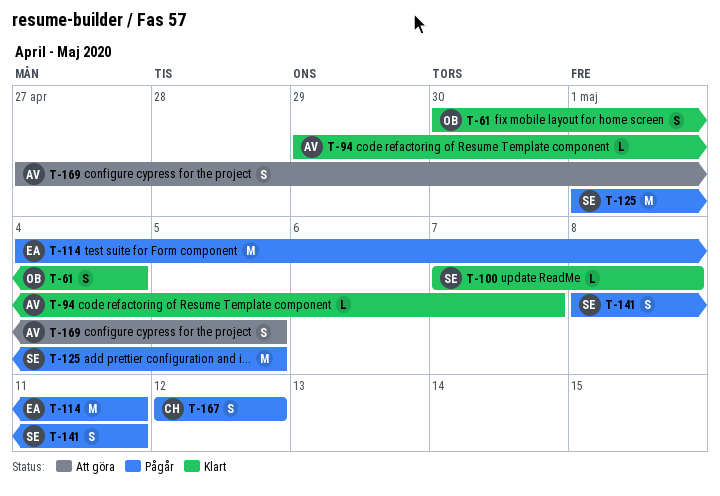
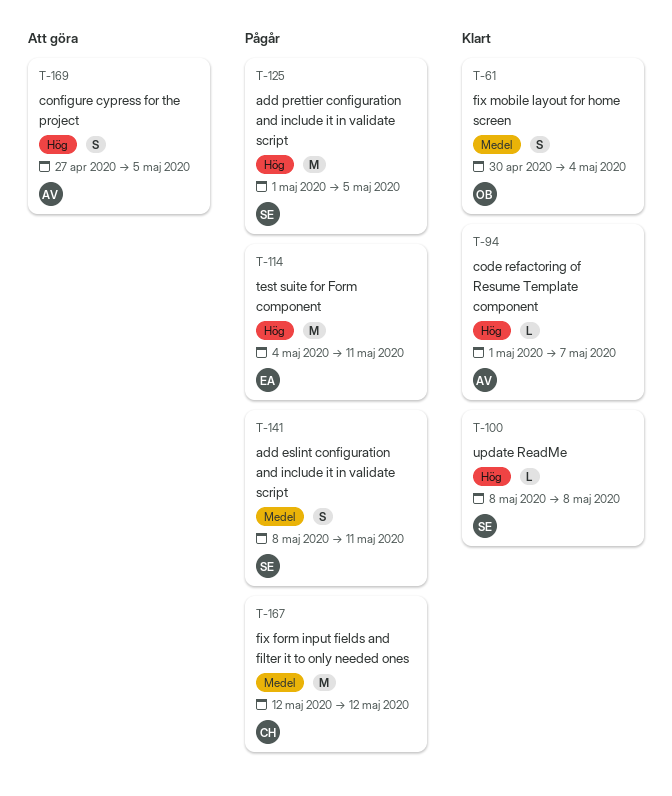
T-94, start: Apr 29 -> May 1
T-100, start: May 7 -> May 8
T-167, estimate: S -> M

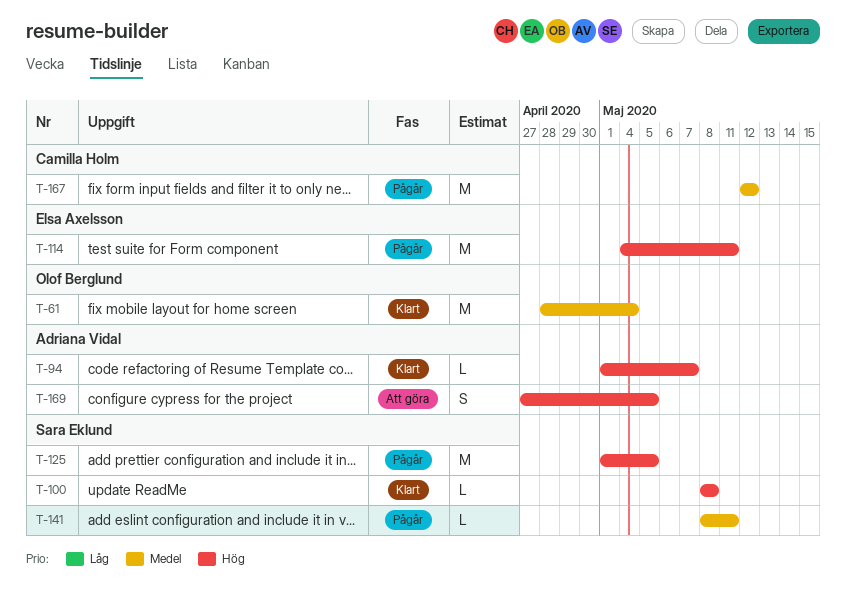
T-61, estimate: S -> M
T-61, start: Apr 30 -> Apr 28
T-141, estimate: S -> L

